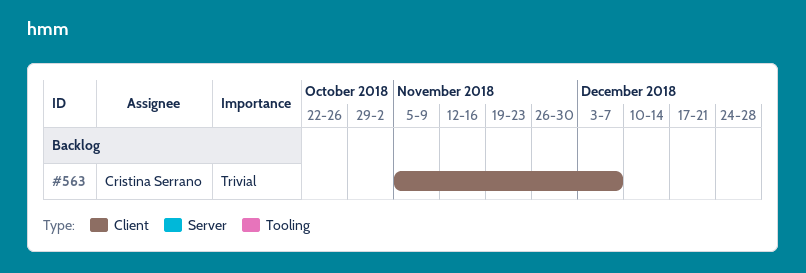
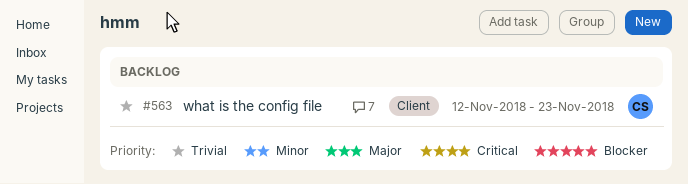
#563, start: Nov 5 -> Nov 12
#563, due: Dec 7 -> Nov 23

